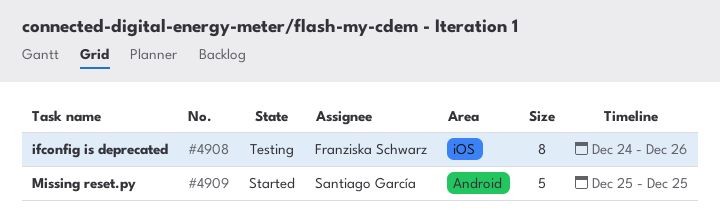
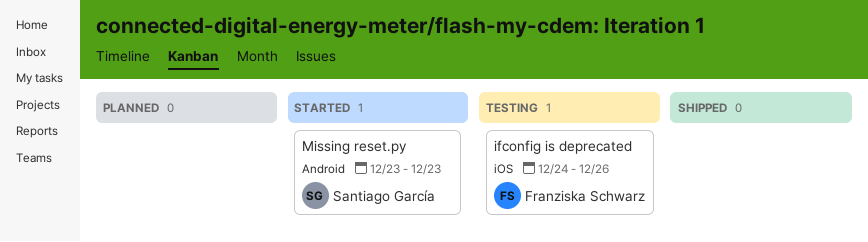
Missing reset.py, start: Dec 25 -> Dec 23
Missing reset.py, due: Dec 25 -> Dec 23

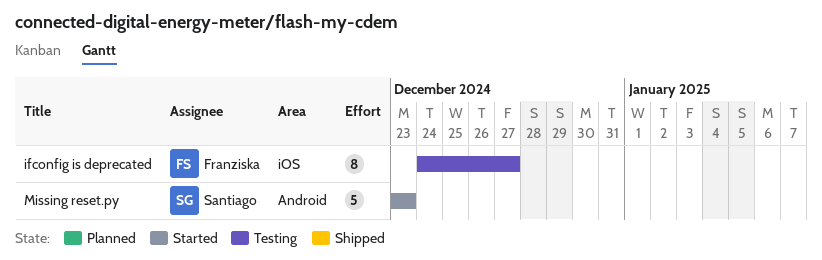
ifconfig is deprecated, due: Dec 26 -> Dec 27

